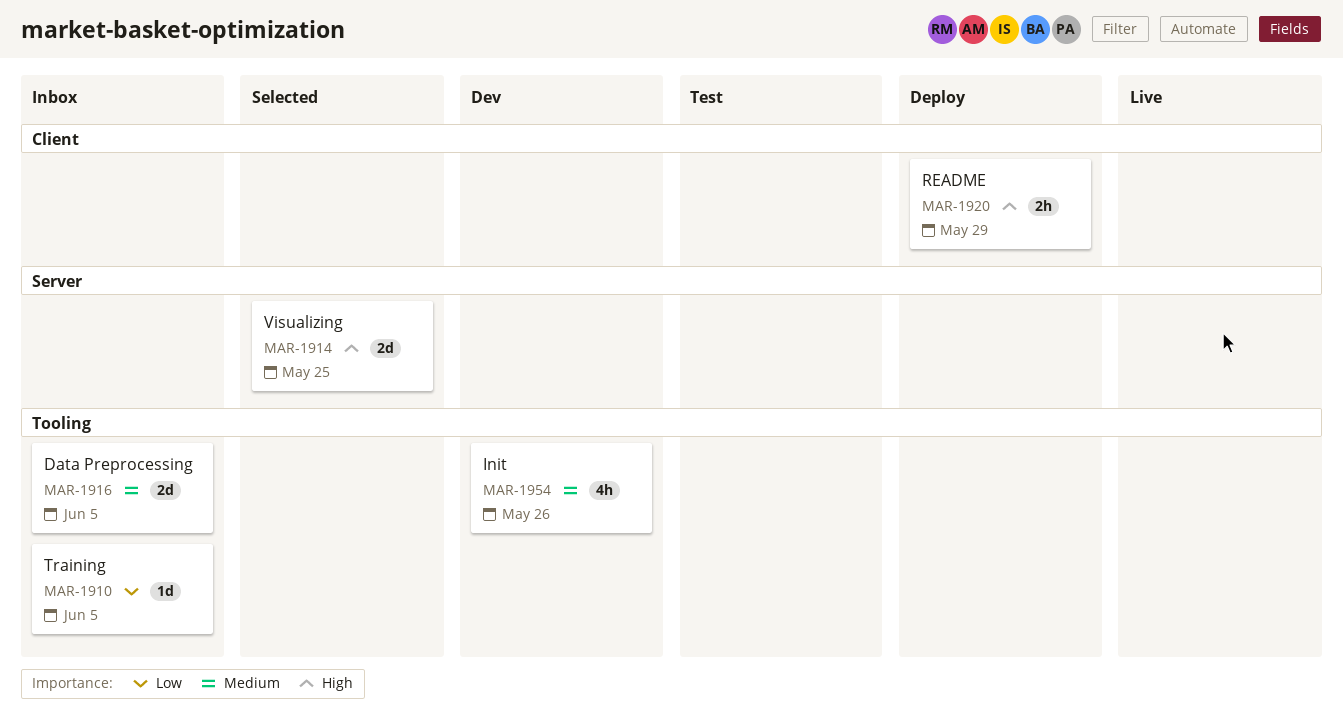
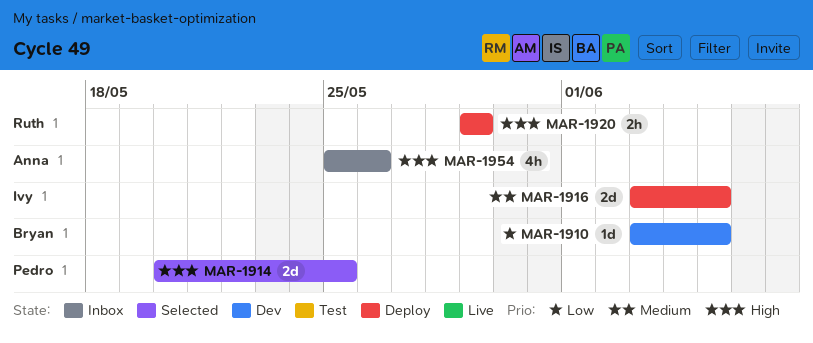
MAR-1910, status: Inbox -> Dev
MAR-1916, status: Inbox -> Deploy
MAR-1954, status: Dev -> Inbox
MAR-1954, priority: Medium -> High

